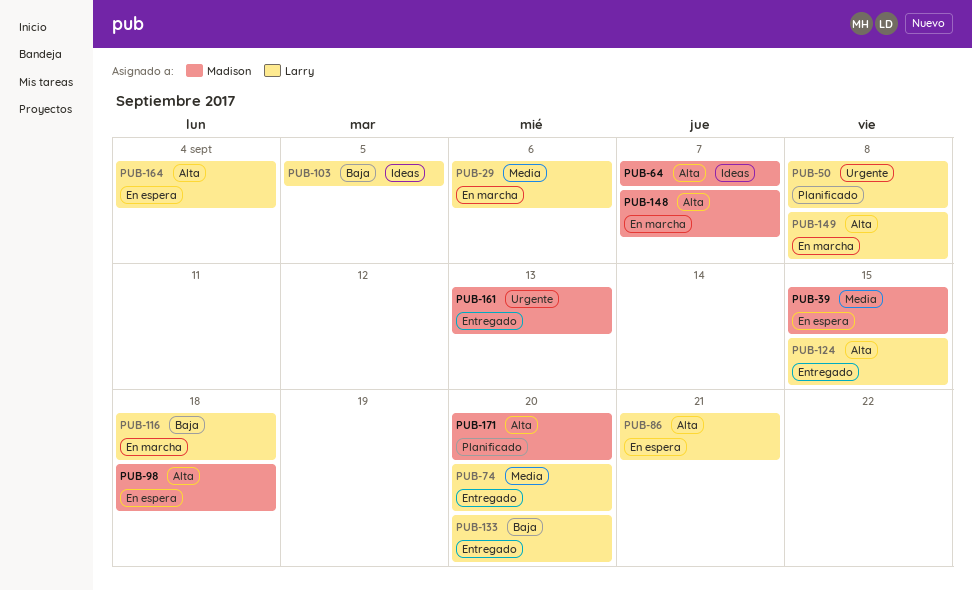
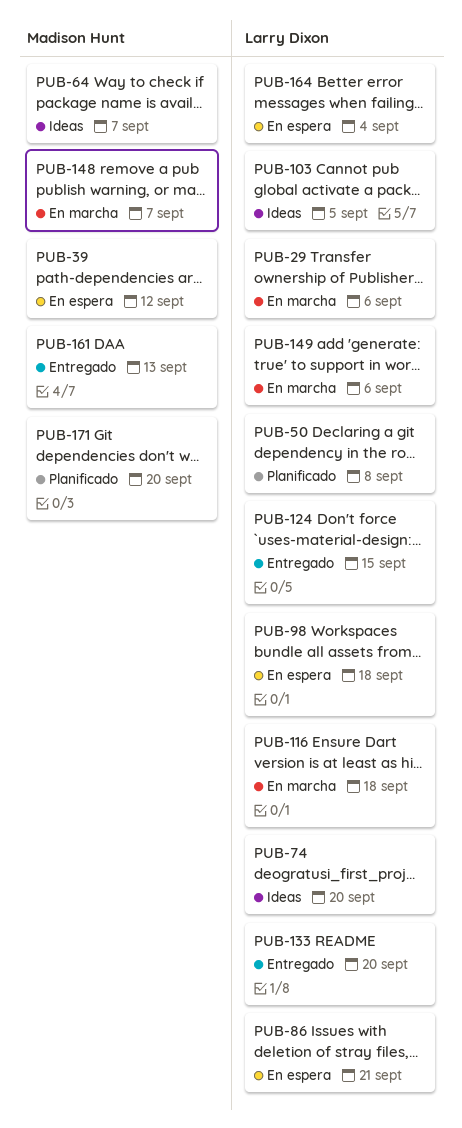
PUB-39, due: Sep 15 -> Sep 12
PUB-74, status: Entregado -> Ideas
PUB-98, owner: Madison Hunt -> Larry Dixon
PUB-149, due: Sep 8 -> Sep 6

